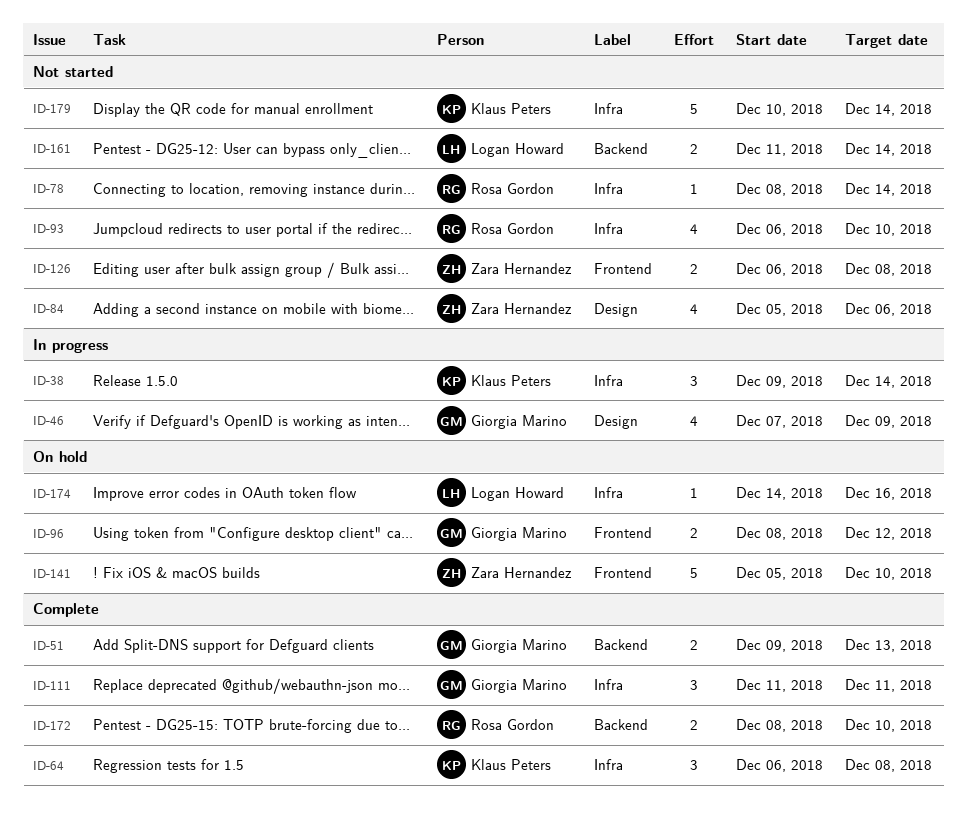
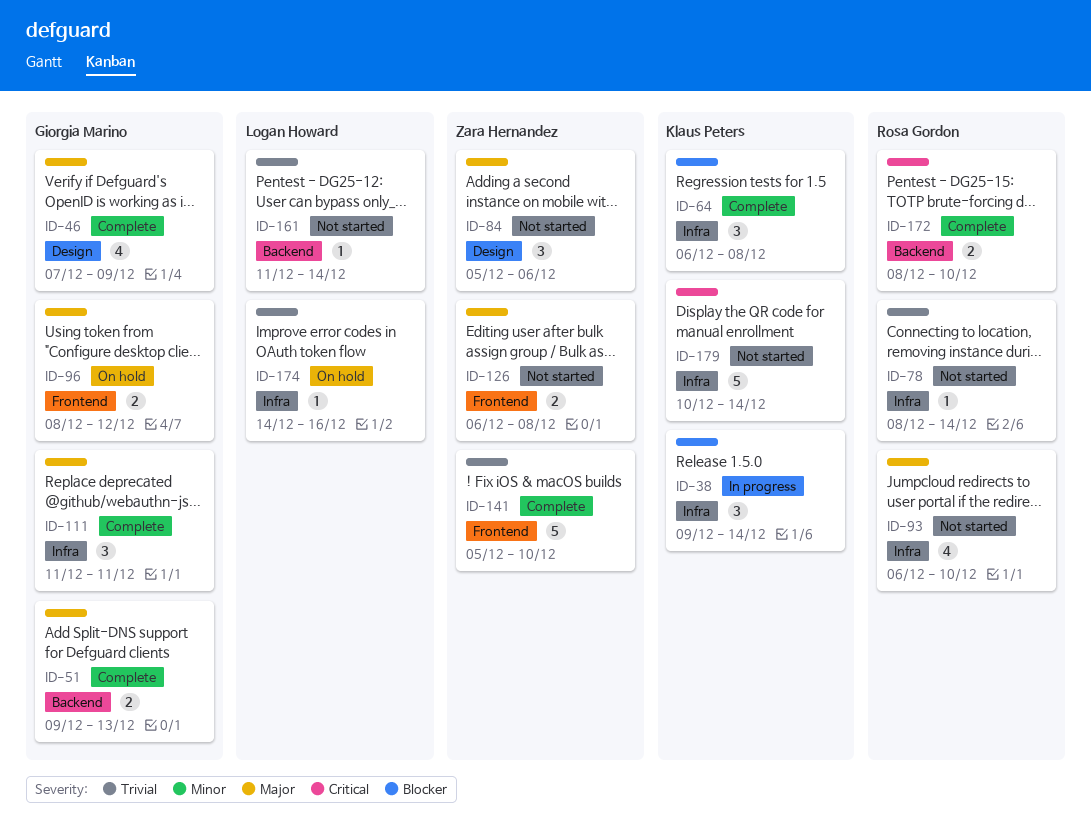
ID-46, status: In progress -> Complete
ID-84, estimate: 4 -> 3
ID-141, status: On hold -> Complete
ID-161, estimate: 2 -> 1

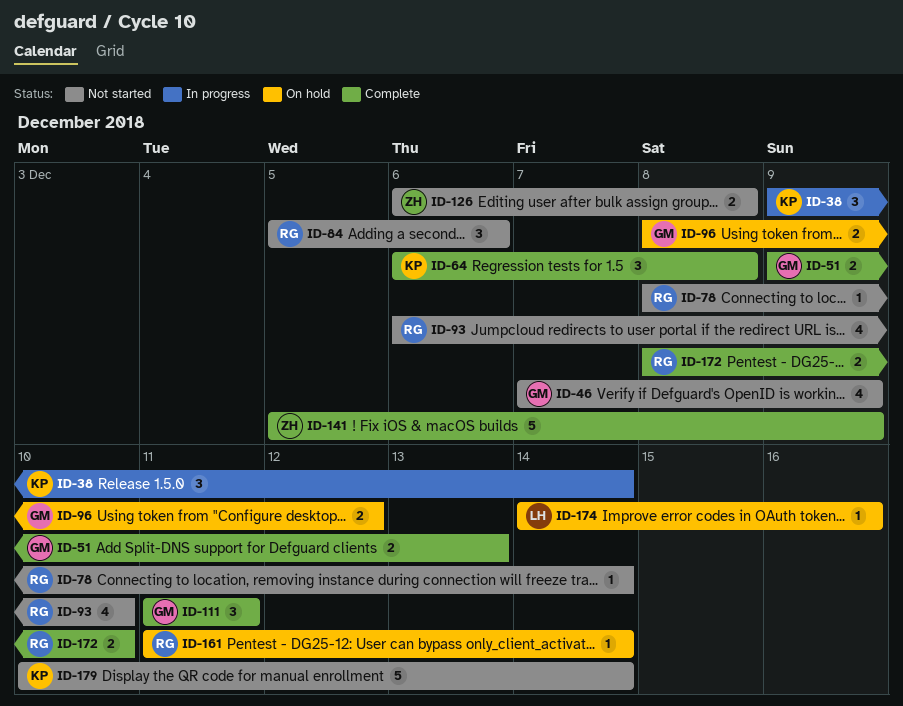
ID-46, status: Complete -> Not started
ID-84, owner: Zara Hernandez -> Rosa Gordon
ID-141, due: Dec 10 -> Dec 9
ID-161, status: Not started -> On hold
ID-161, owner: Logan Howard -> Rosa Gordon

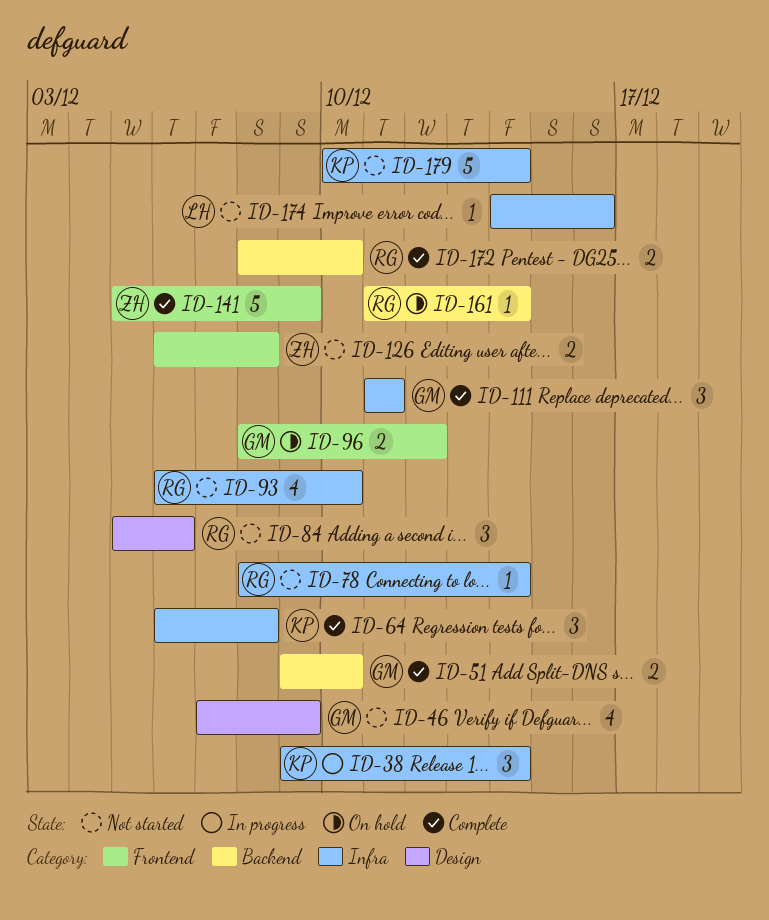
ID-51, due: Dec 13 -> Dec 10
ID-174, status: On hold -> Not started

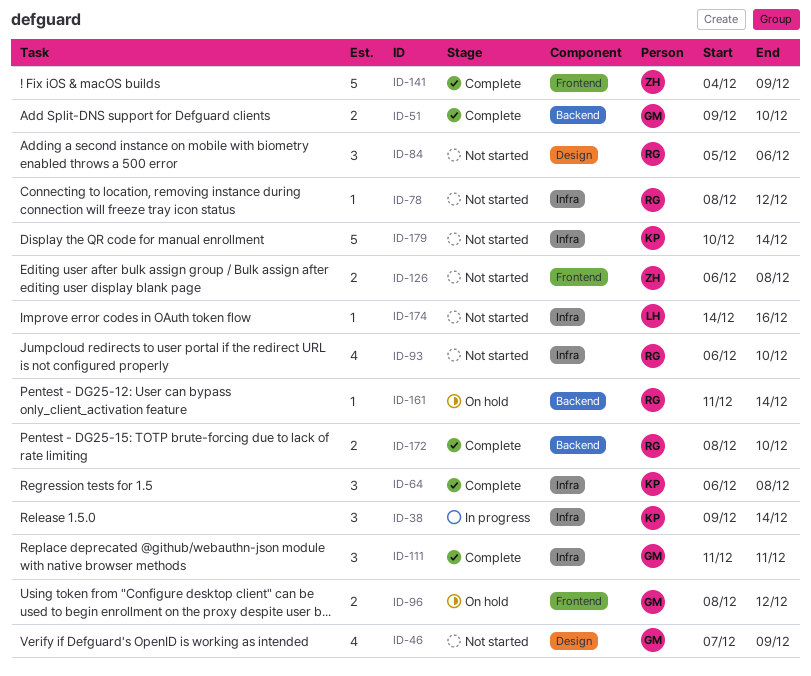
ID-78, due: Dec 14 -> Dec 12
ID-141, start: Dec 5 -> Dec 4

